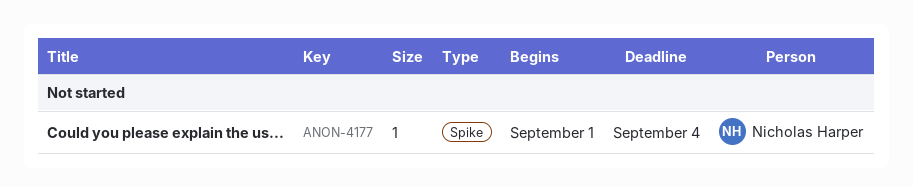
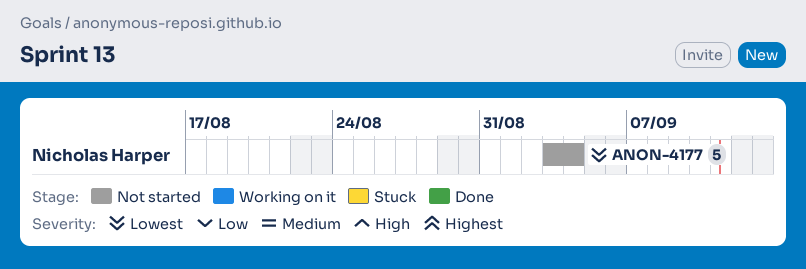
ANON-4177, estimate: 1 -> 5
ANON-4177, start: Sep 1 -> Sep 3

